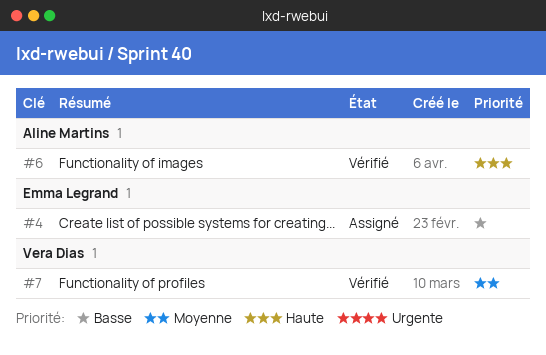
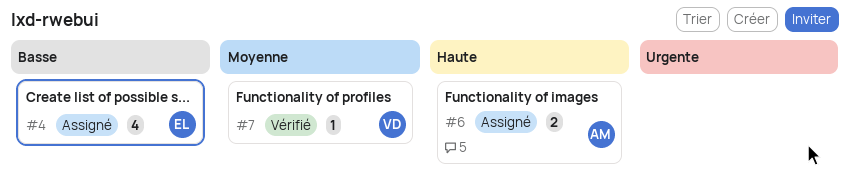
#6, status: Vérifié -> Assigné

